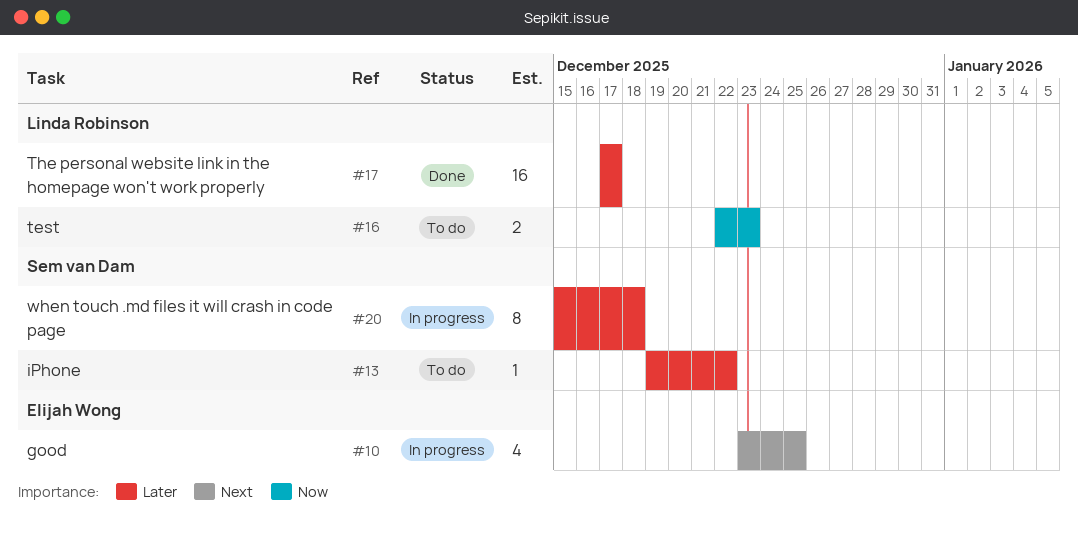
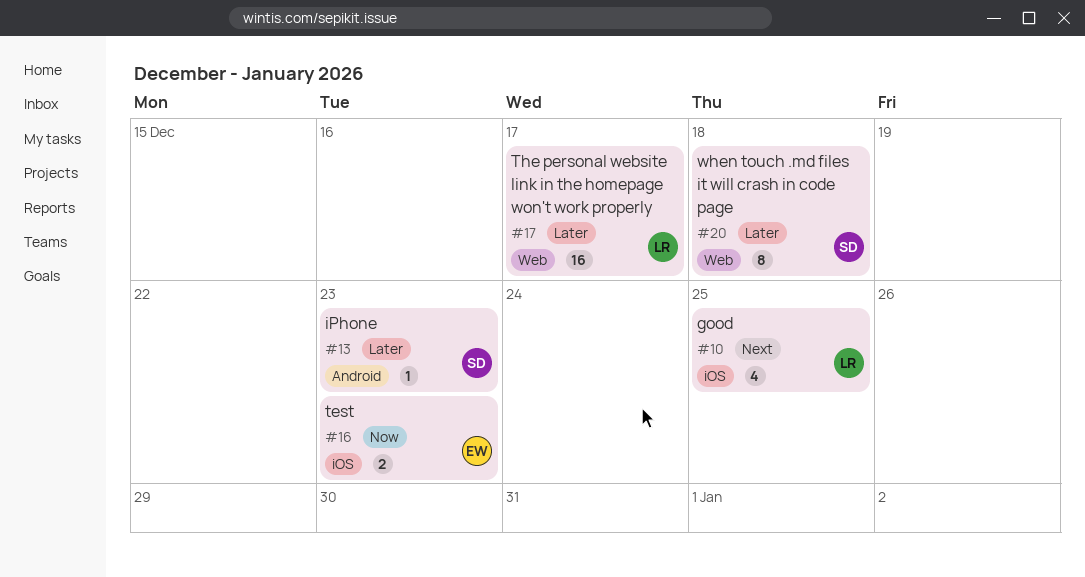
#10, owner: Elijah Wong -> Linda Robinson
#13, due: Dec 22 -> Dec 23
#16, owner: Linda Robinson -> Elijah Wong

